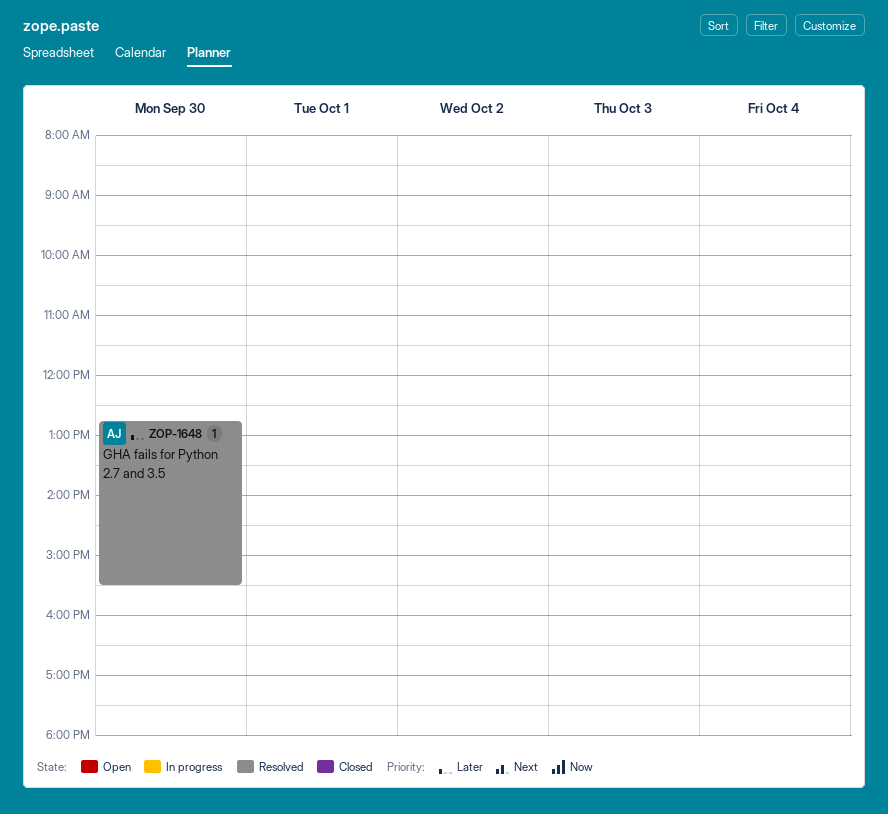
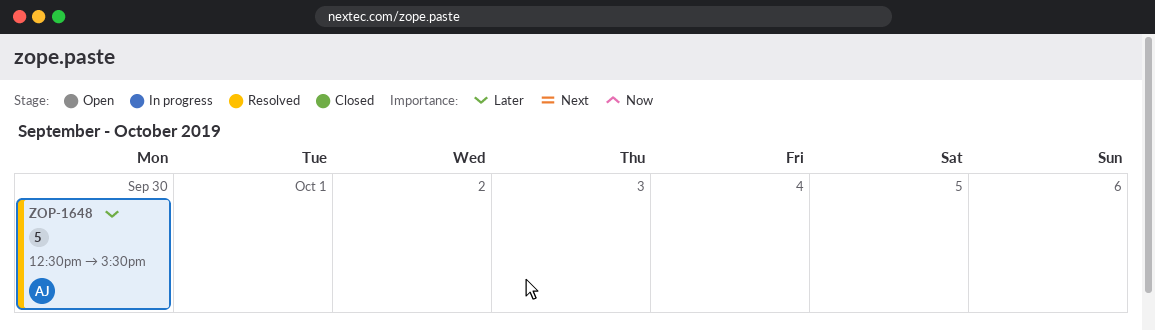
ZOP-1648, estimate: 1 -> 5
ZOP-1648, begins: 12:45 -> 12:30

